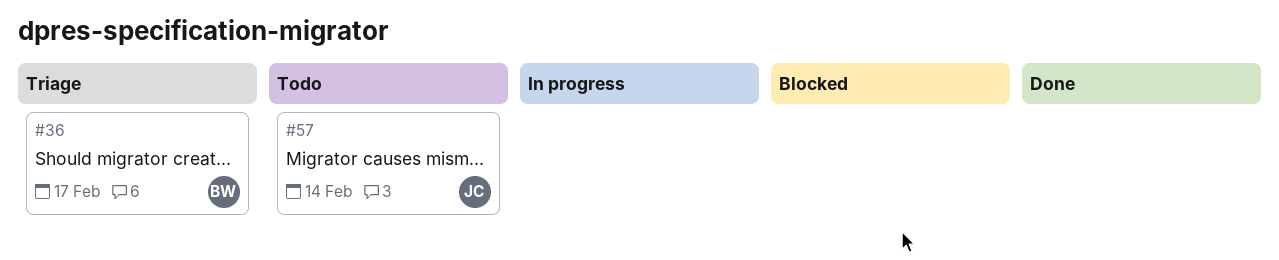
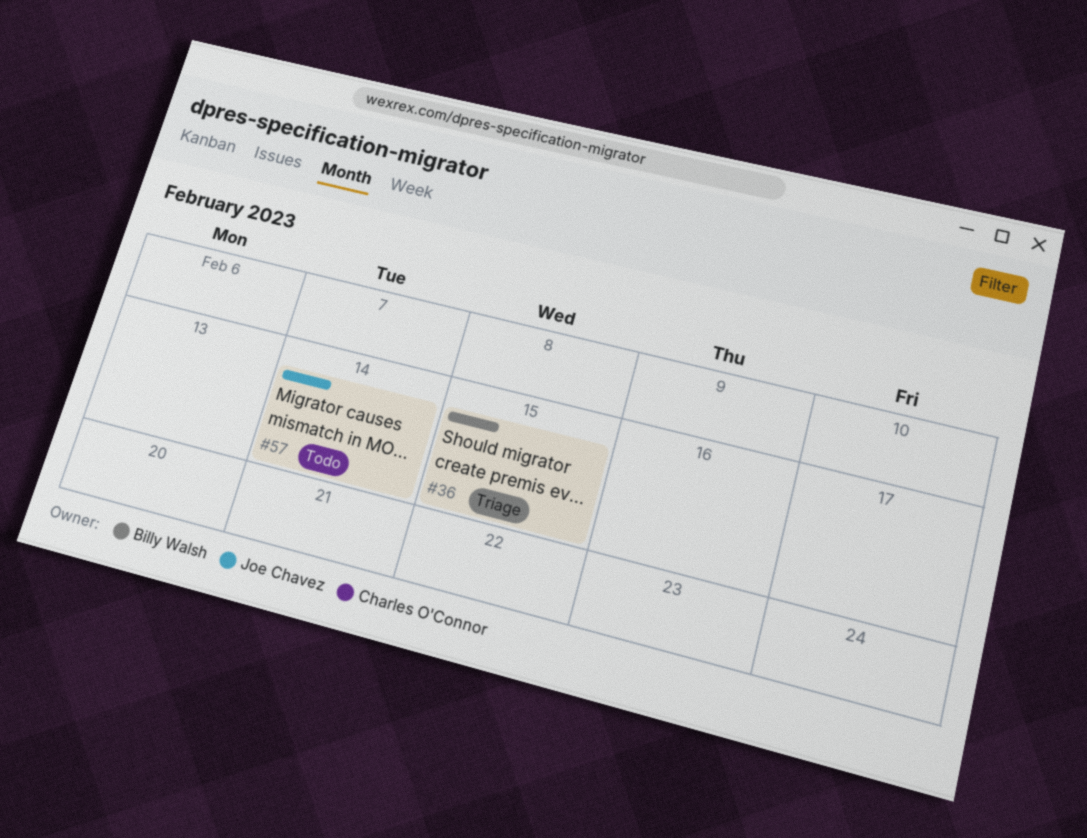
#36, due: Feb 17 -> Feb 15

